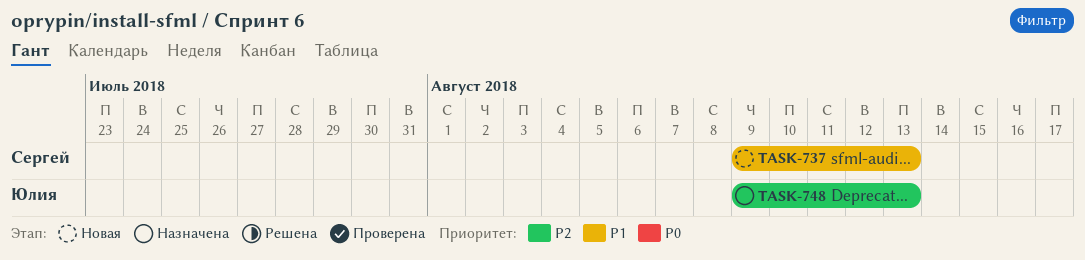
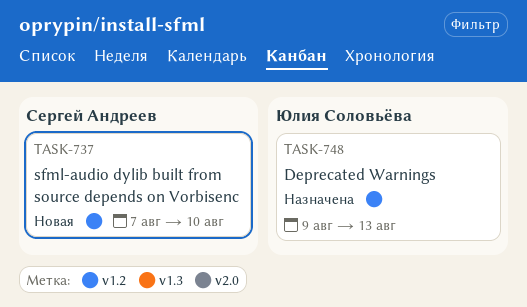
TASK-737, start: Aug 9 -> Aug 7
TASK-737, due: Aug 13 -> Aug 10

